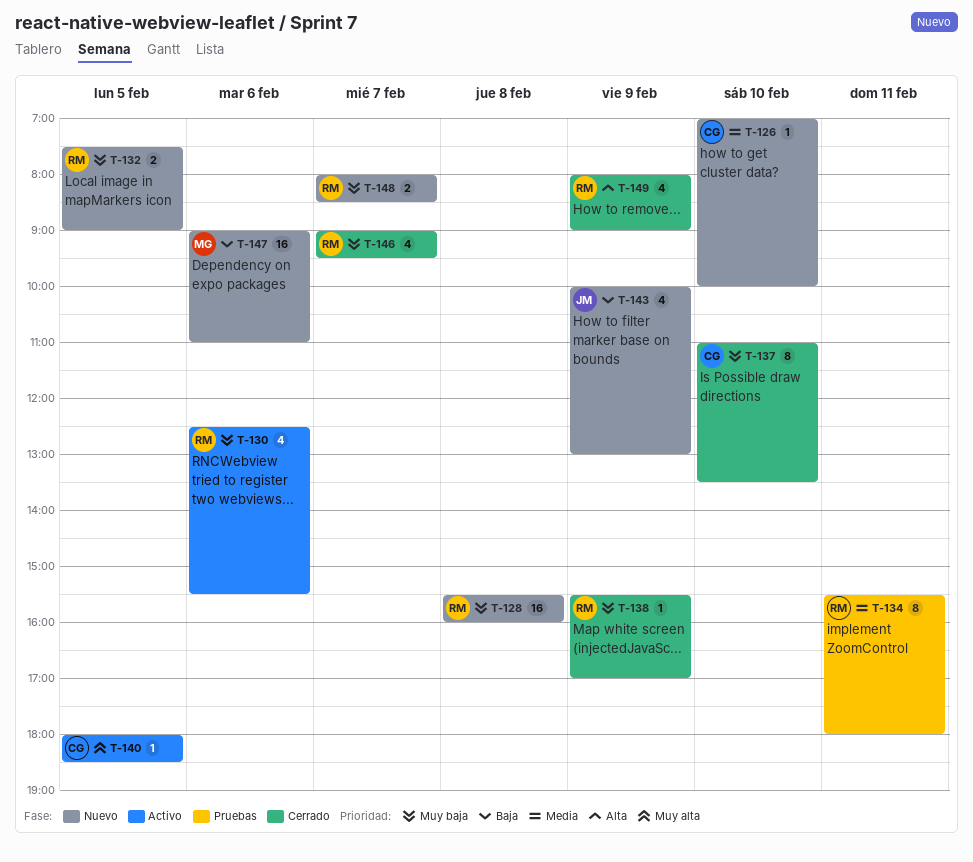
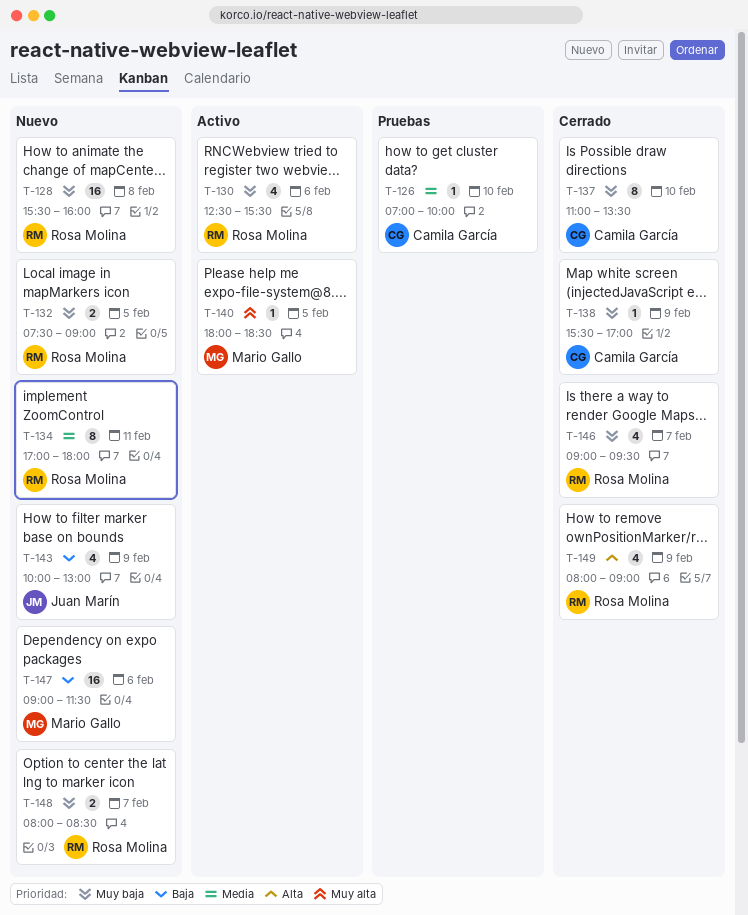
T-126, status: Nuevo -> Pruebas
T-134, status: Pruebas -> Nuevo
T-134, begins: 15:30 -> 17:00
T-138, owner: Rosa Molina -> Camila García
T-140, owner: Camila García -> Mario Gallo
T-147, ends: 11:00 -> 11:30

